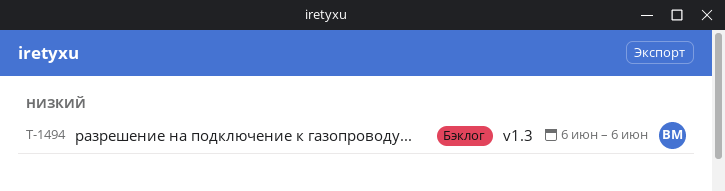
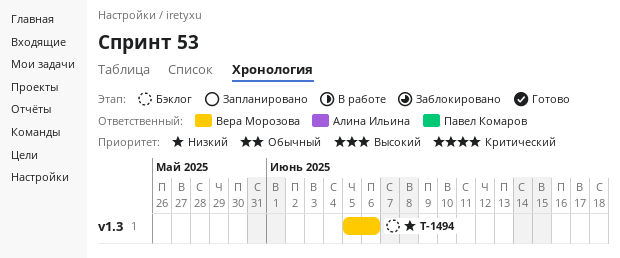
T-1494, start: Jun 6 -> Jun 5

